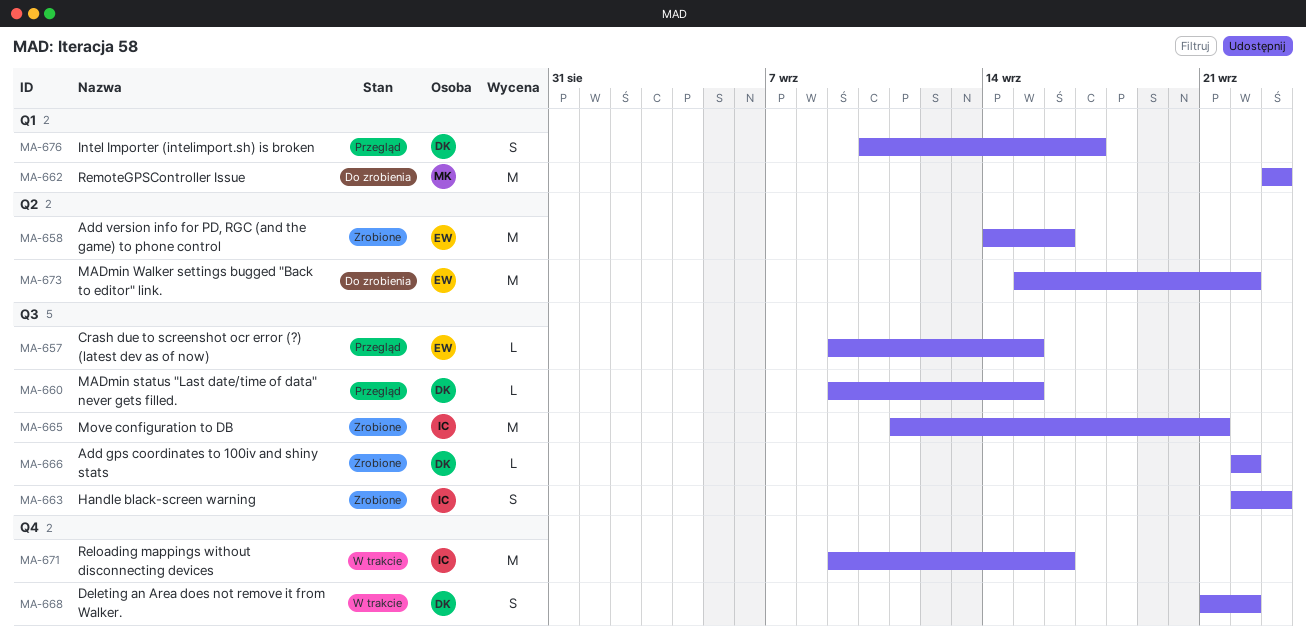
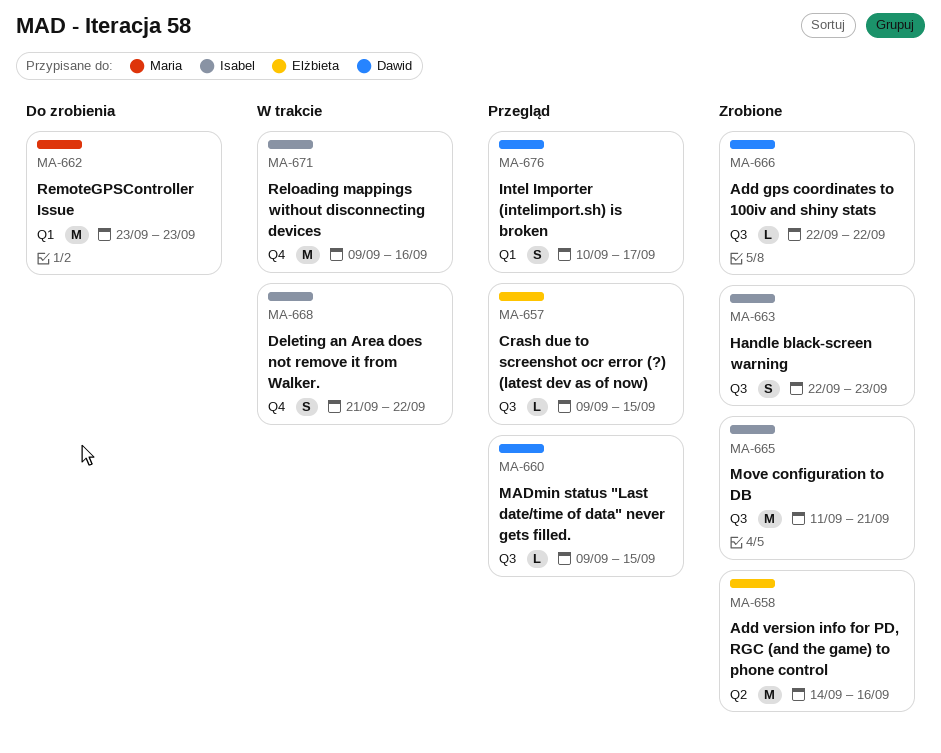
MA-668, owner: Dawid -> Isabel
MA-673: present -> none

